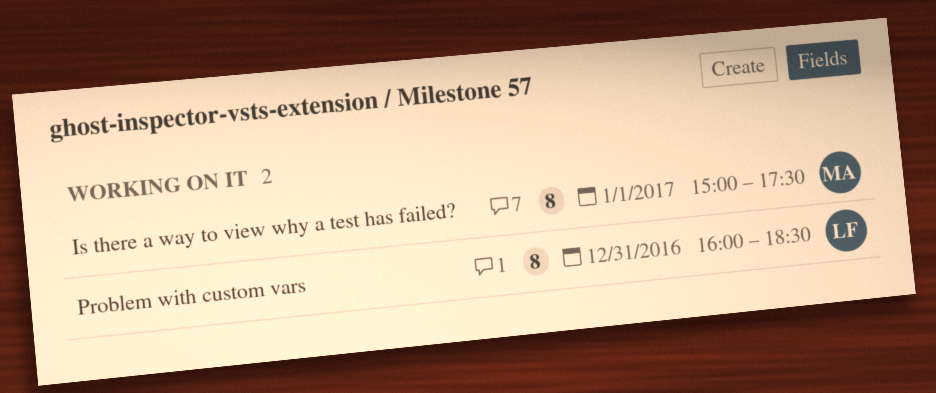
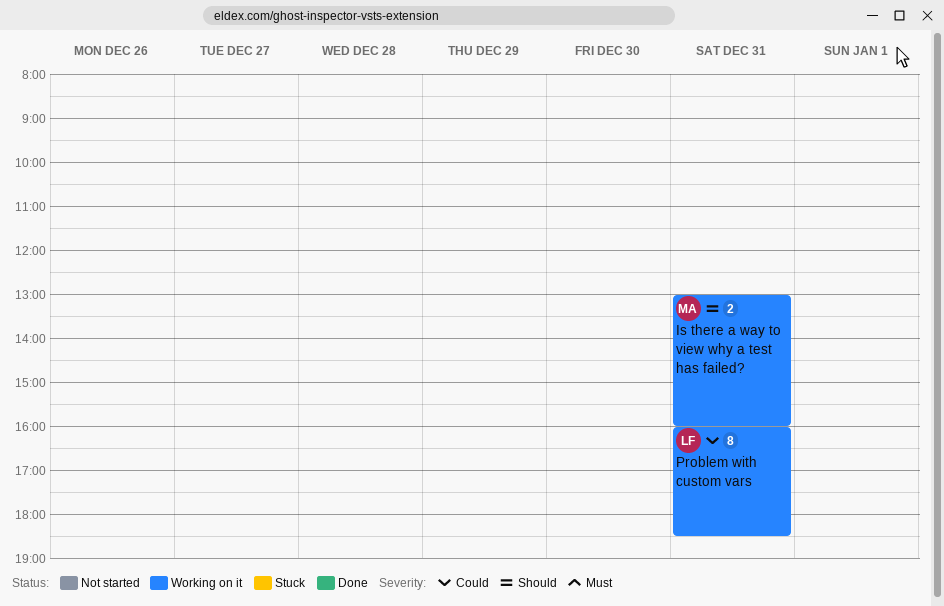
Is there a way to view why a test has failed?, estimate: 8 -> 2
Is there a way to view why a test has failed?, day: Jan 1 -> Dec 31
Is there a way to view why a test has failed?, begins: 15:00 -> 13:00
Is there a way to view why a test has failed?, ends: 17:30 -> 16:00

